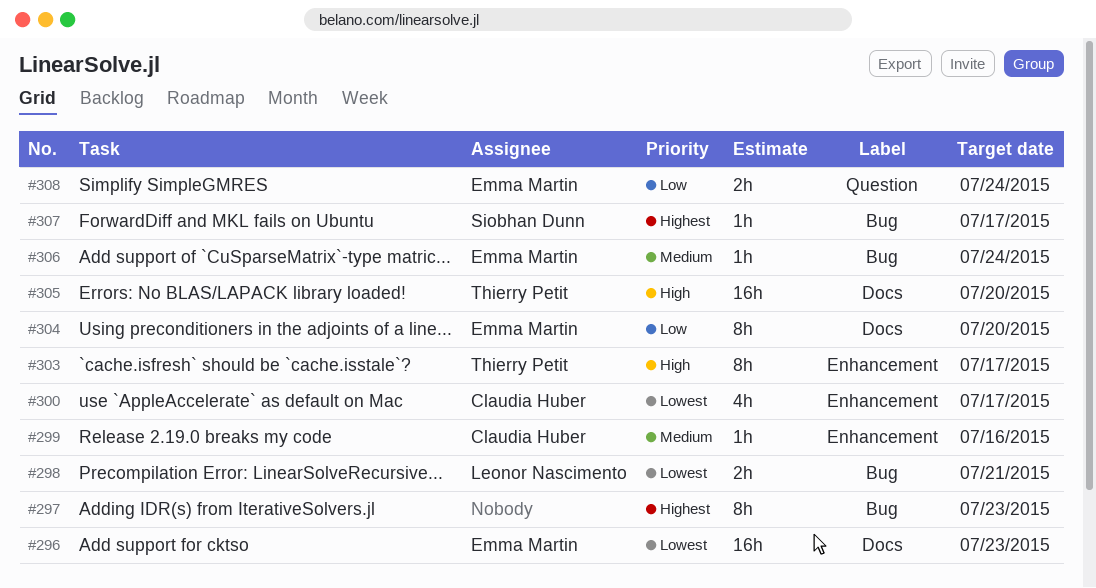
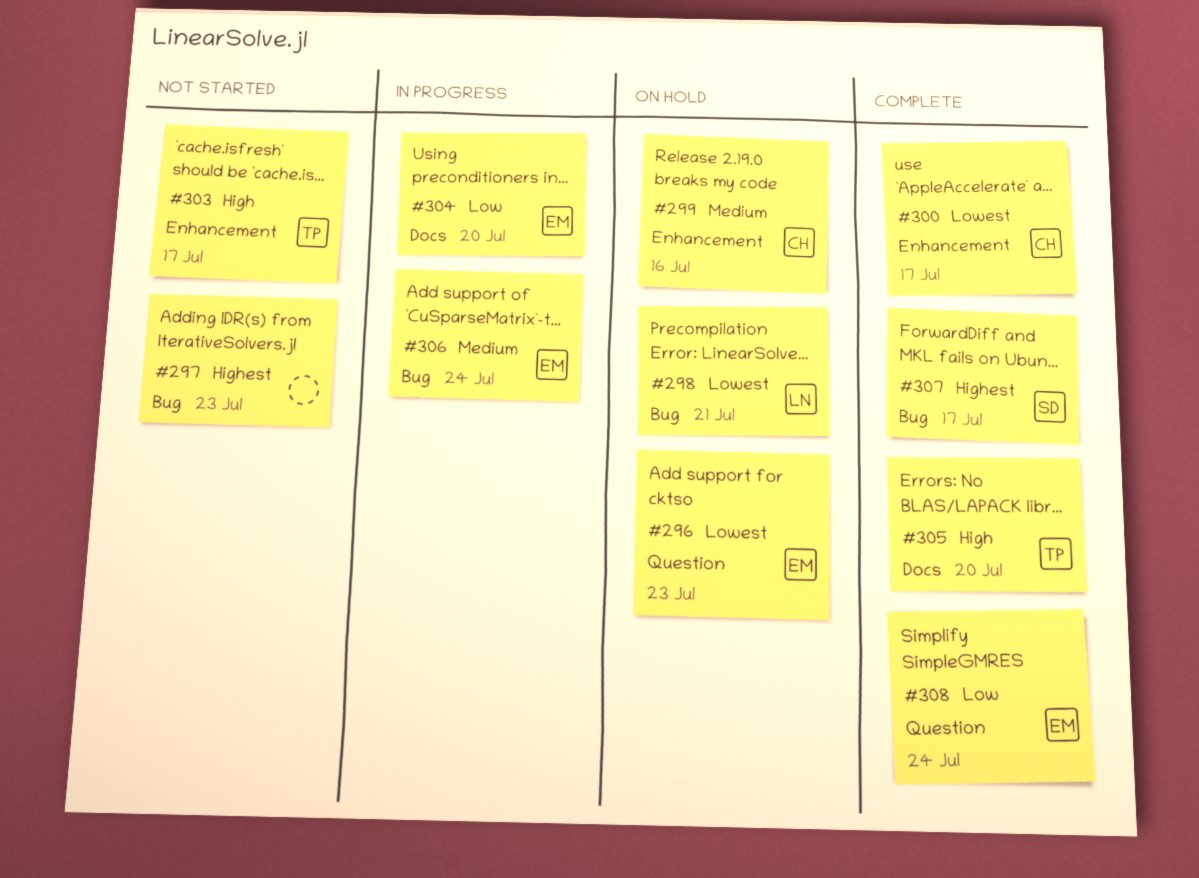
#296, label: Docs -> Question

